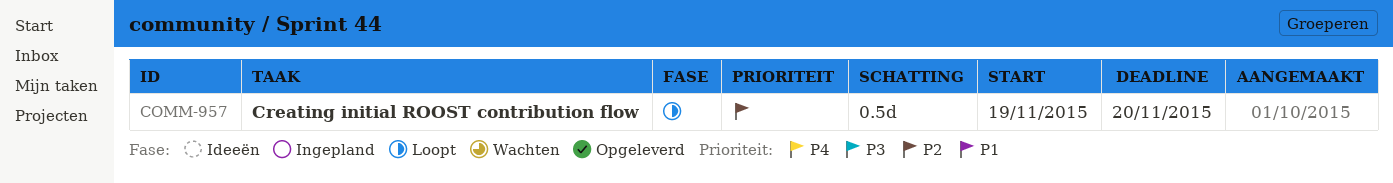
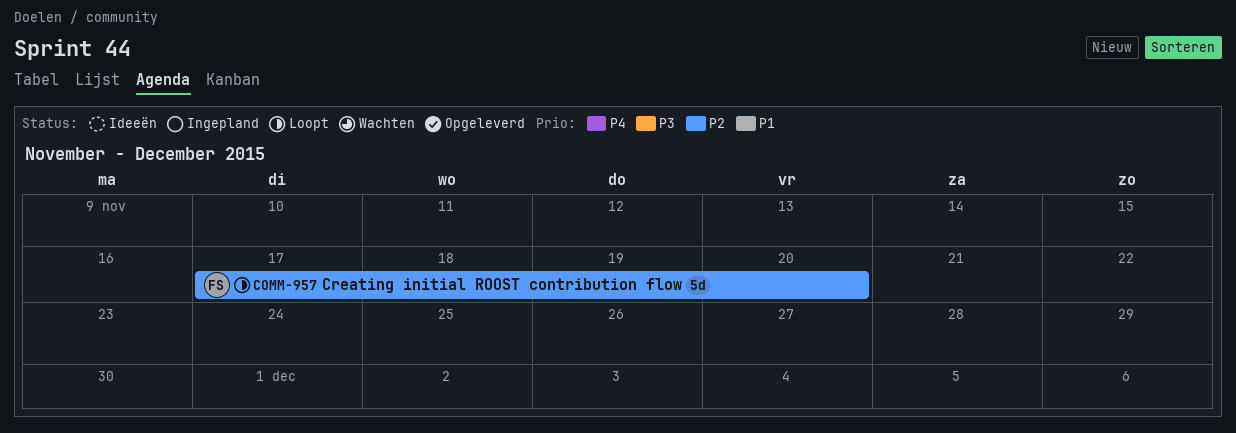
COMM-957, estimate: 0.5d -> 5d
COMM-957, start: Nov 19 -> Nov 17

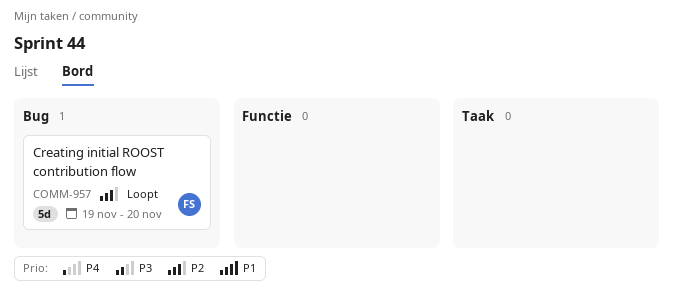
COMM-957, start: Nov 17 -> Nov 19

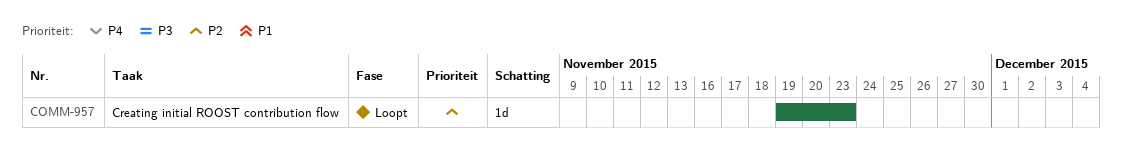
COMM-957, estimate: 5d -> 1d
COMM-957, due: Nov 20 -> Nov 23

